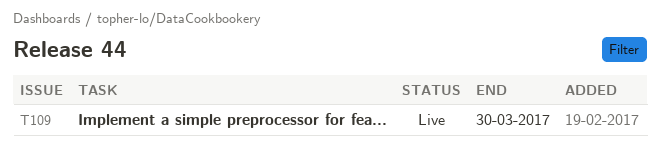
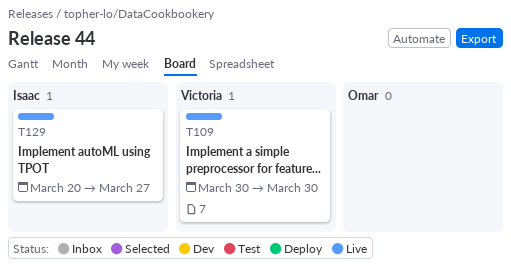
T129: none -> present

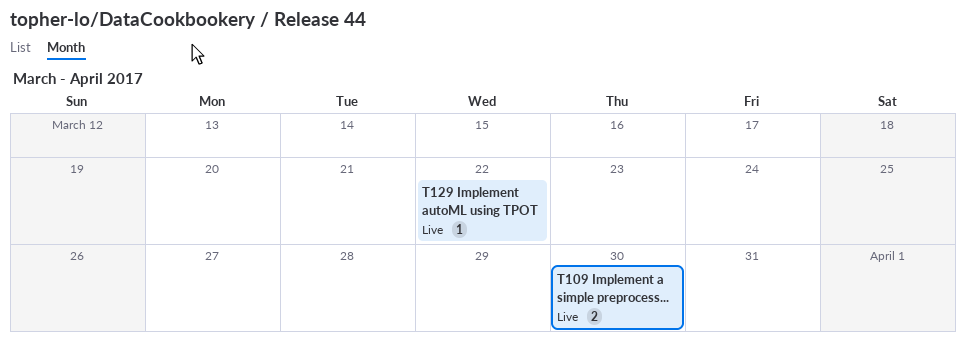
T129, due: Mar 27 -> Mar 22

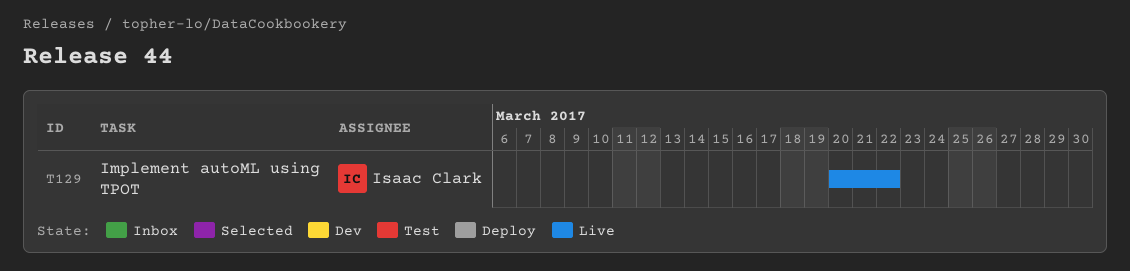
T109: present -> none

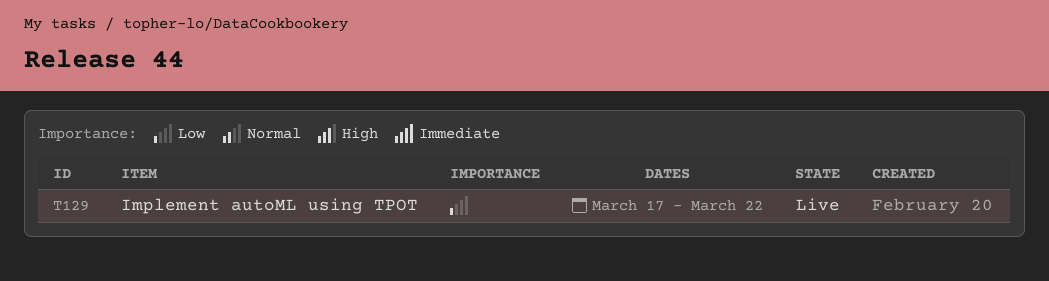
T129, start: Mar 20 -> Mar 17

